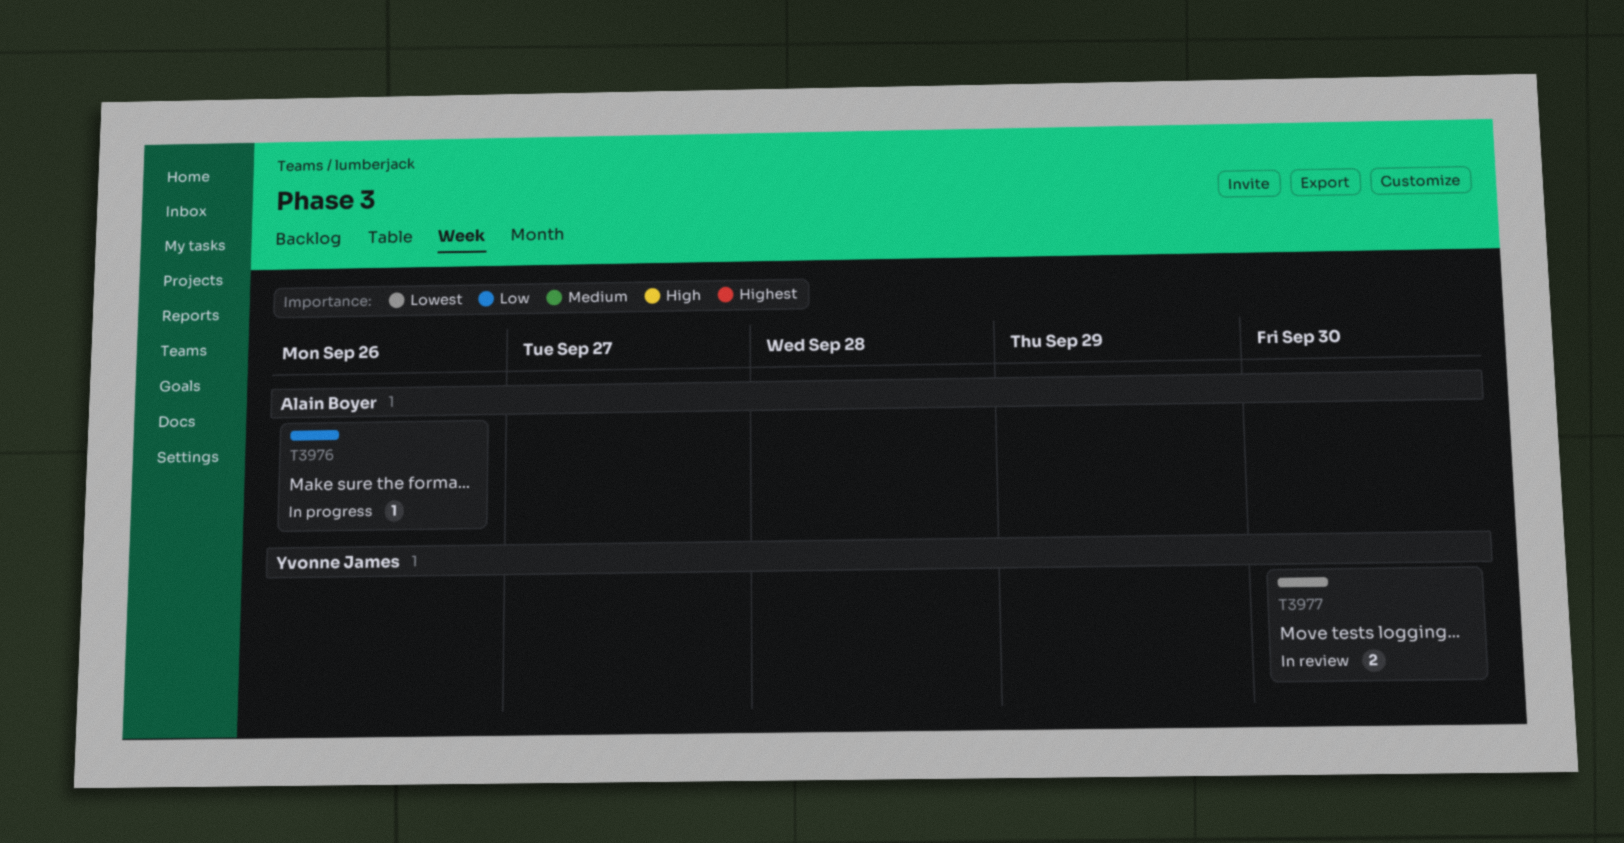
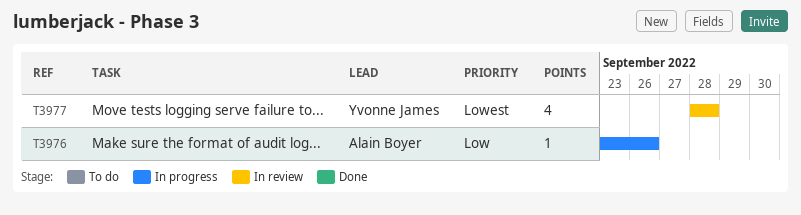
T3977, estimate: 2 -> 4
T3977, due: Sep 30 -> Sep 28

